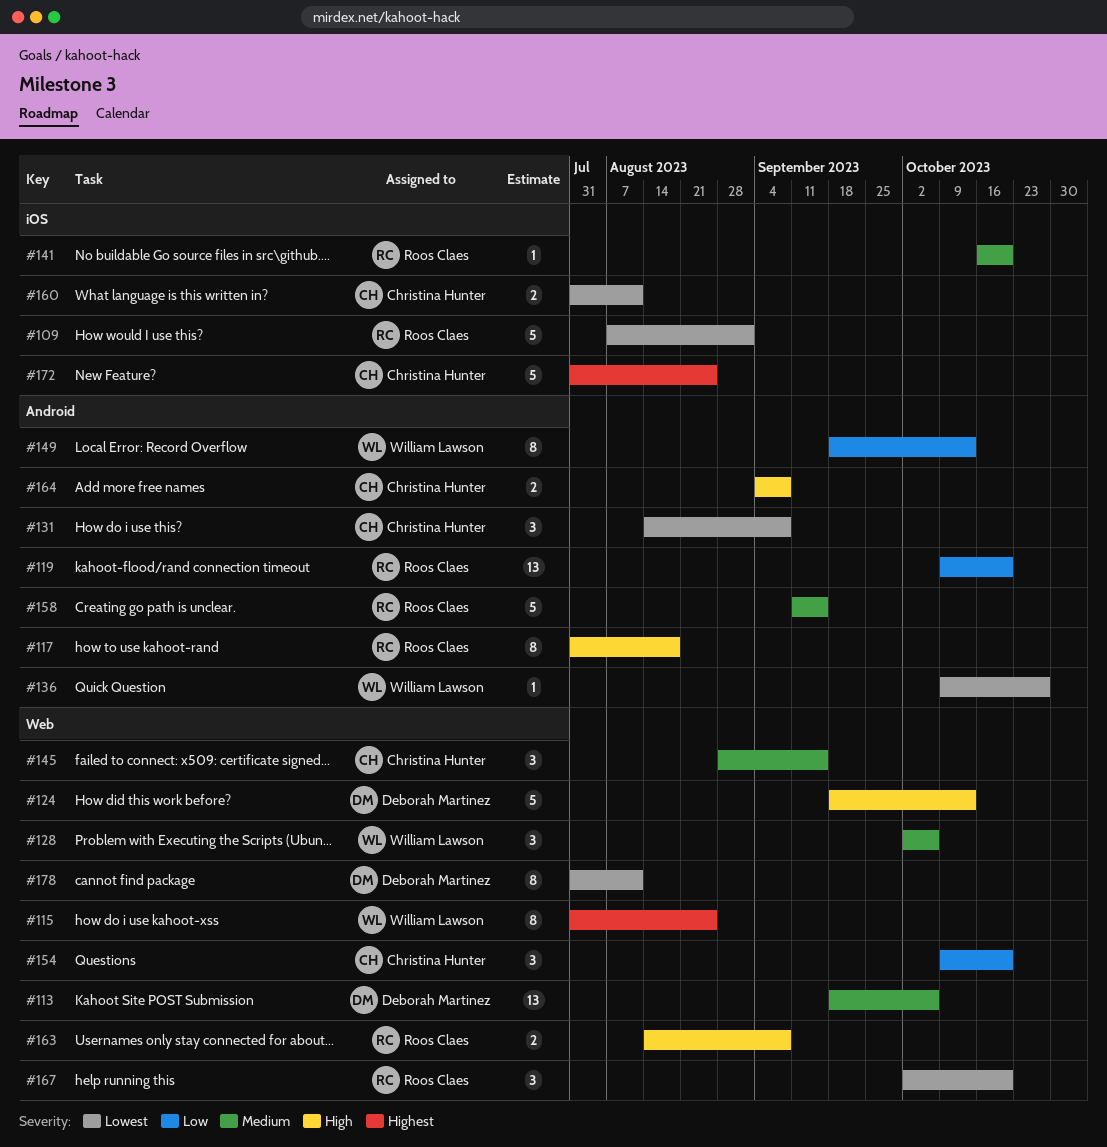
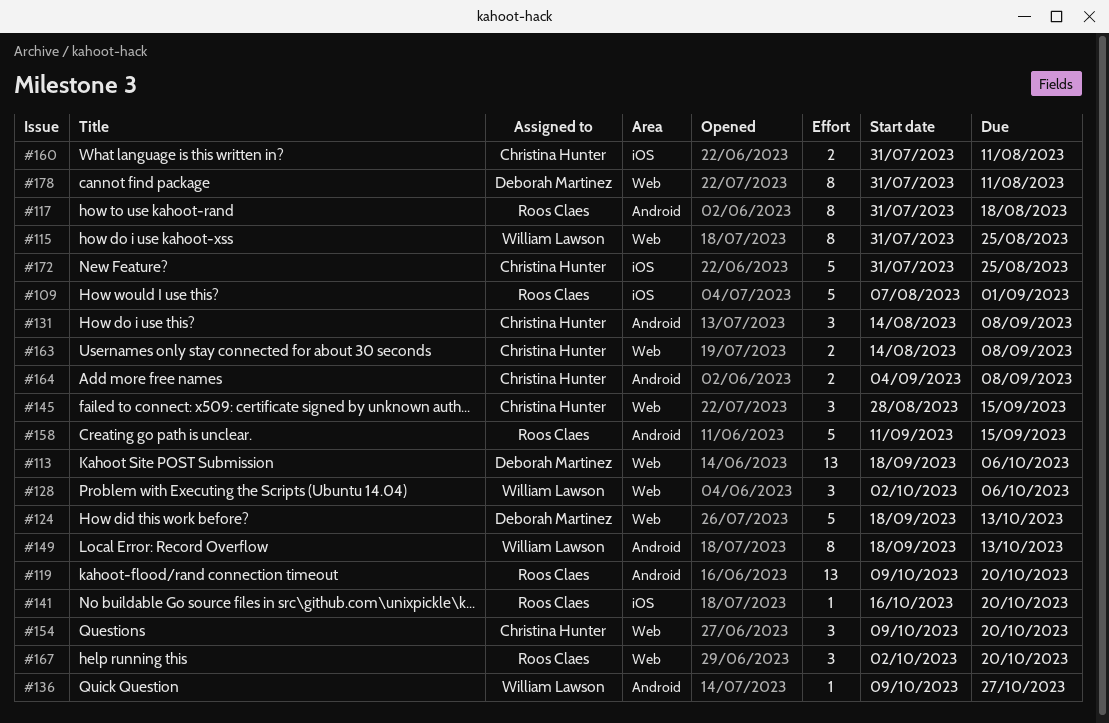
#163, owner: Roos Claes -> Christina Hunter

